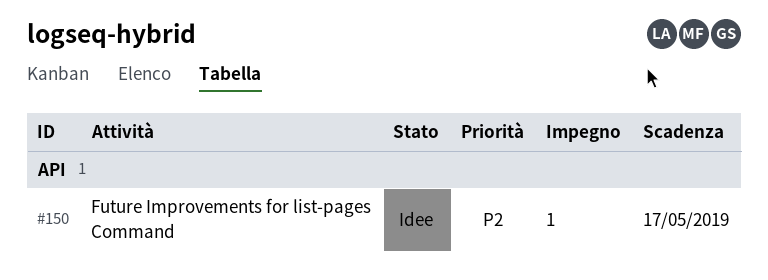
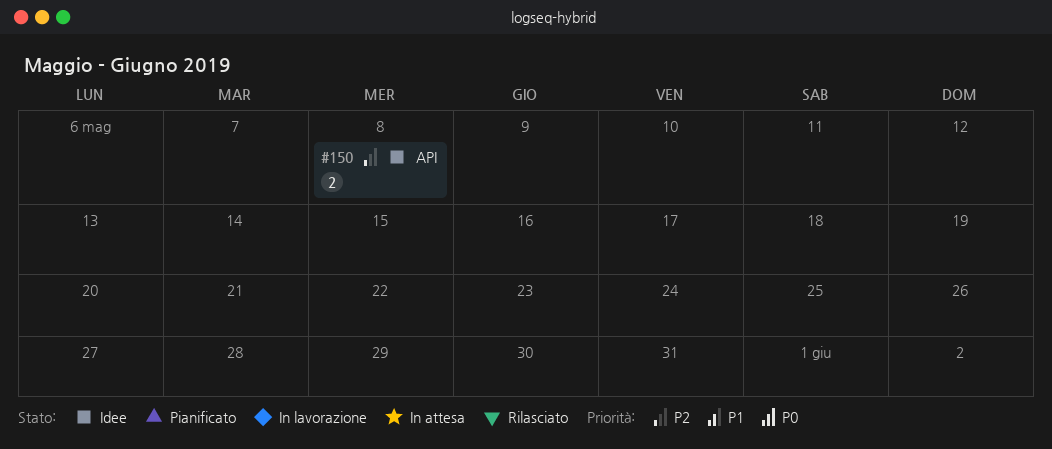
#150, estimate: 1 -> 2
#150, due: May 17 -> May 8

